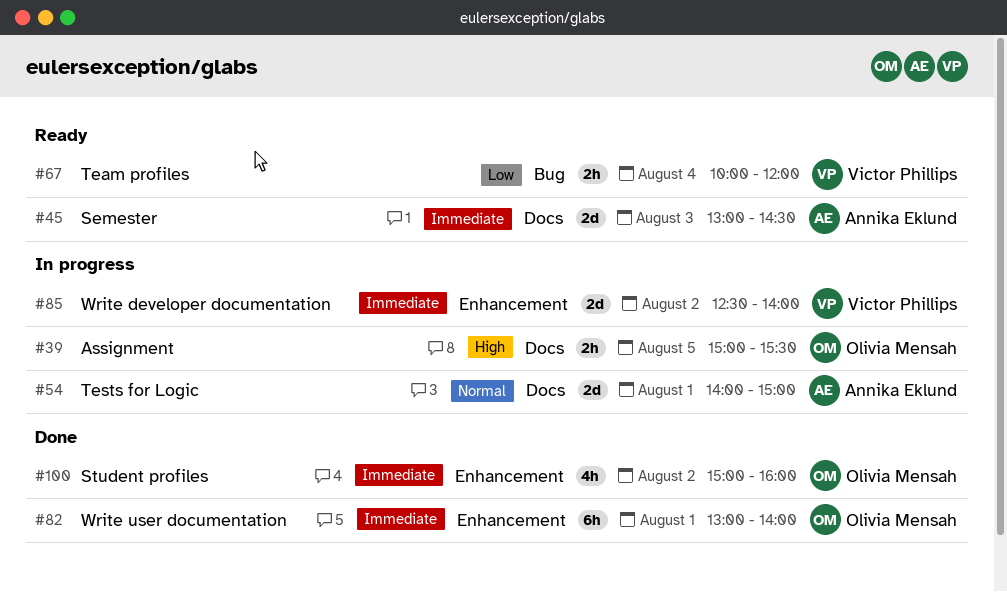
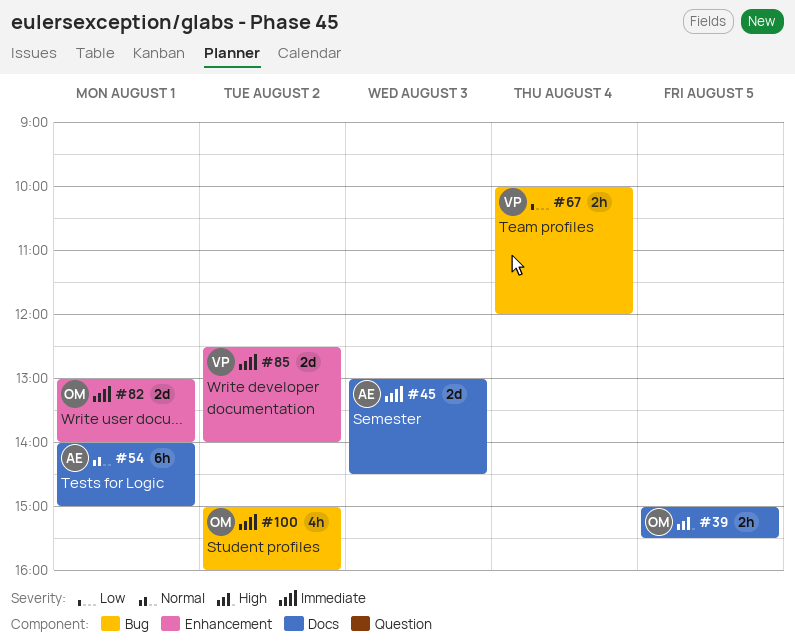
#54, estimate: 2d -> 6h
#82, estimate: 6h -> 2d
#100, label: Enhancement -> Bug

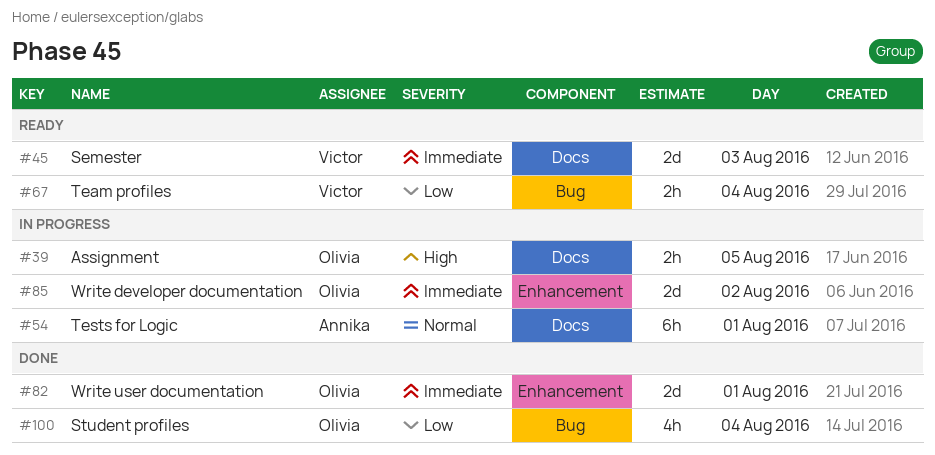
#45, owner: Annika -> Victor
#85, owner: Victor -> Olivia
#100, priority: Immediate -> Low
#100, day: Aug 2 -> Aug 4

